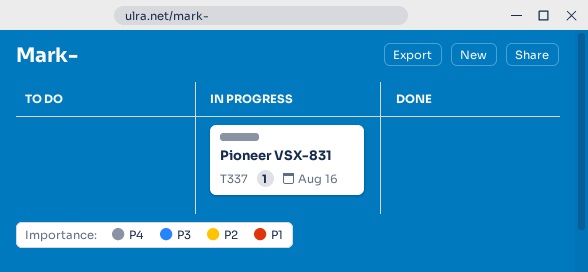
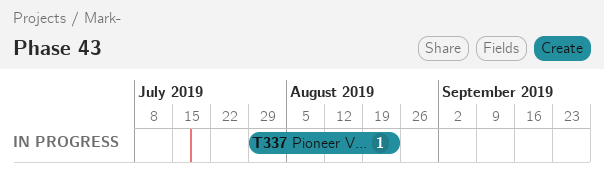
T337, due: Aug 16 -> Aug 23

